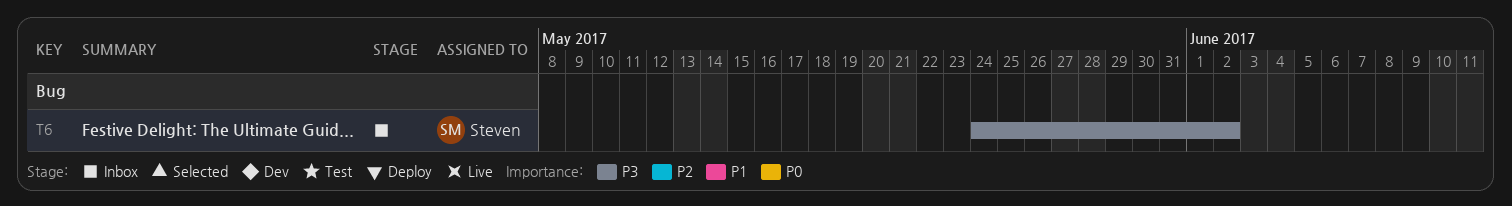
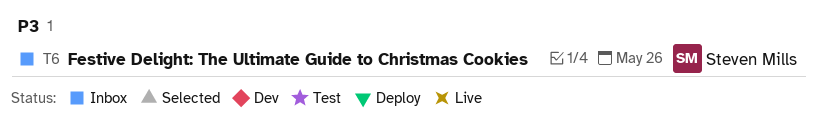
T6, due: Jun 2 -> May 26

